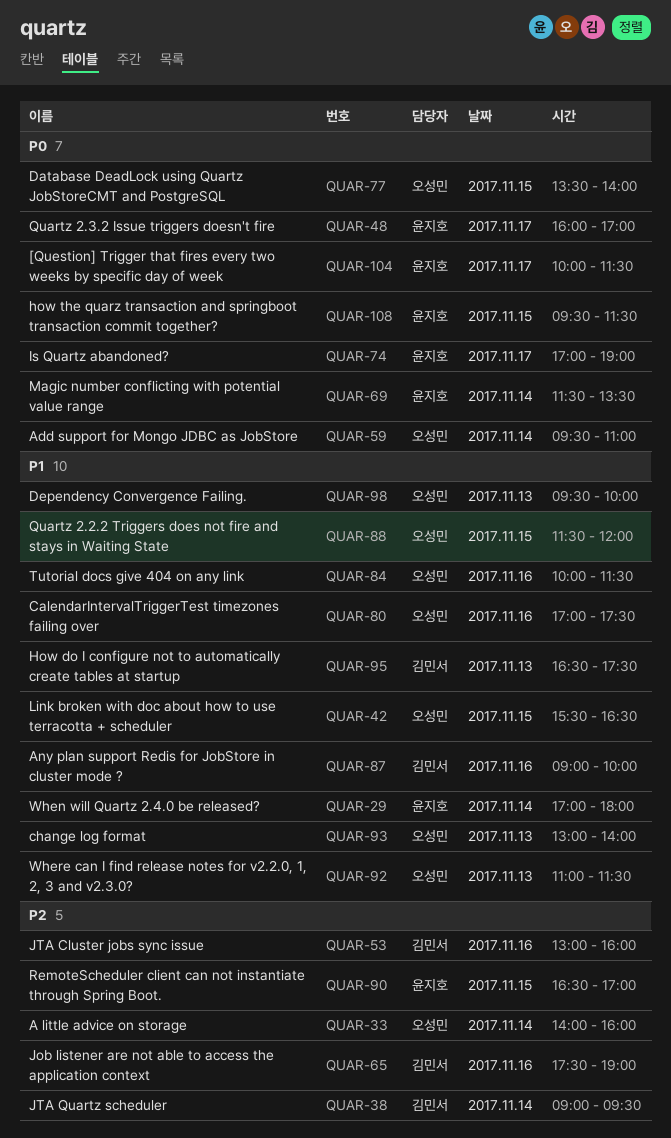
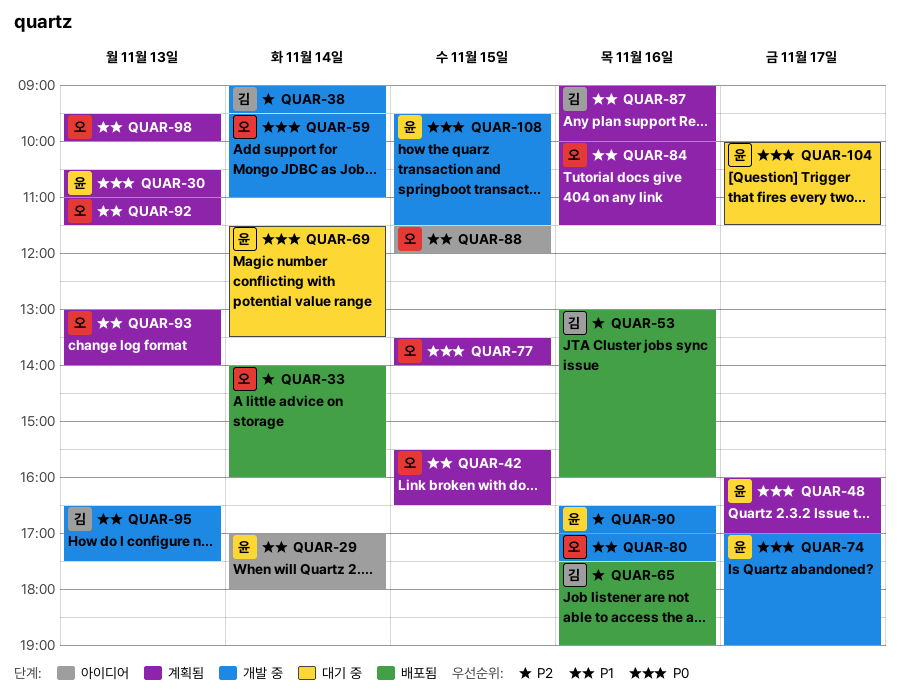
QUAR-30: none -> present
QUAR-90, day: Nov 15 -> Nov 16

